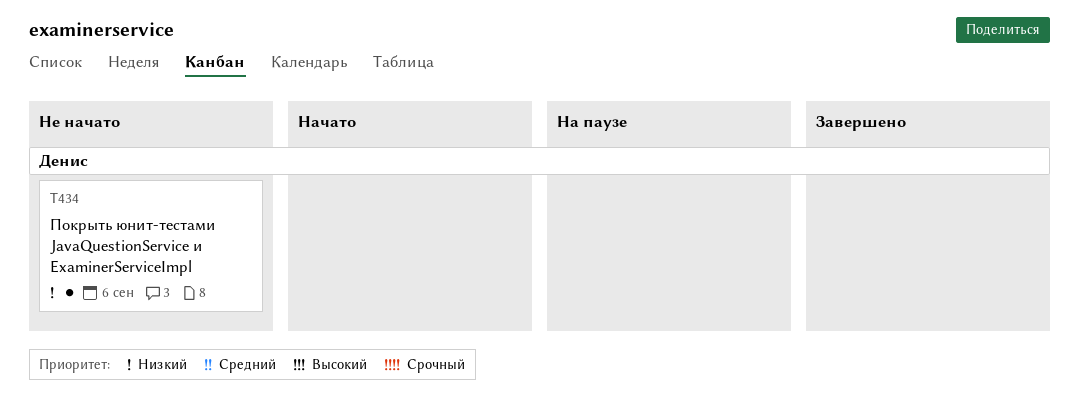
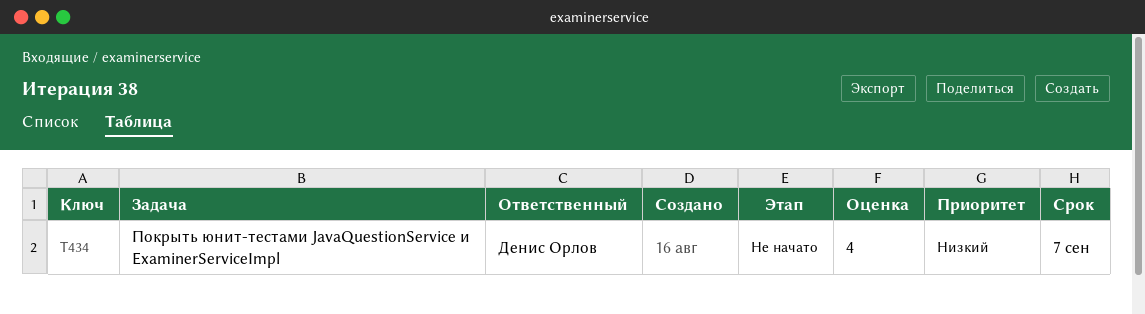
T434, estimate: 1 -> 4
T434, due: Sep 6 -> Sep 7

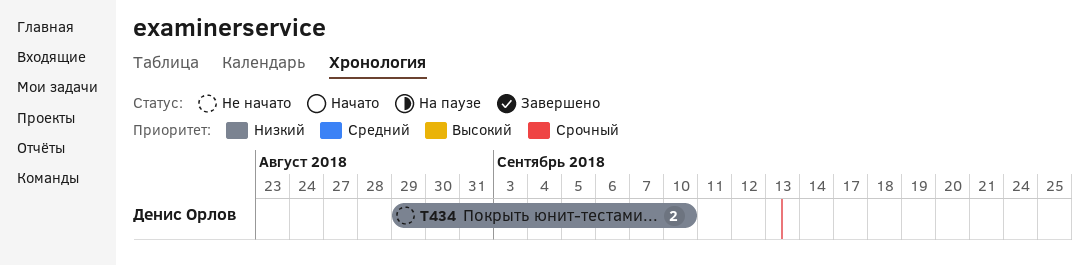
T434, estimate: 4 -> 2
T434, due: Sep 7 -> Sep 10

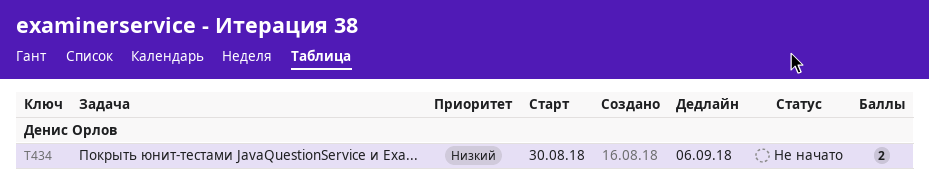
T434, start: Aug 29 -> Aug 30
T434, due: Sep 10 -> Sep 6

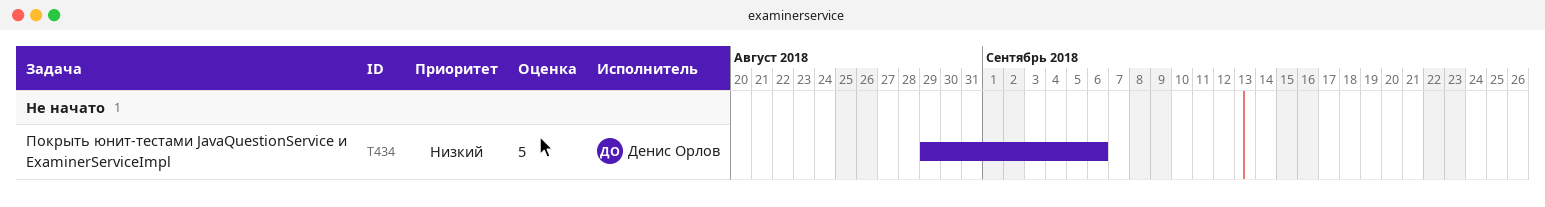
T434, estimate: 2 -> 5
T434, start: Aug 30 -> Aug 29

